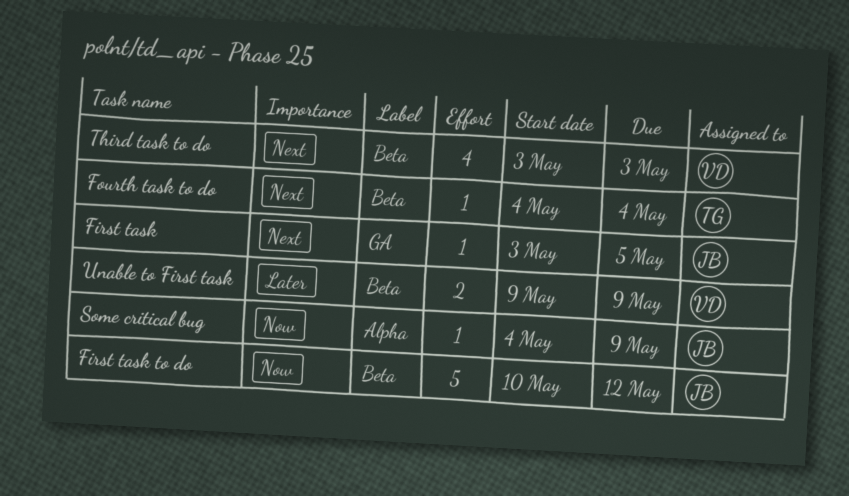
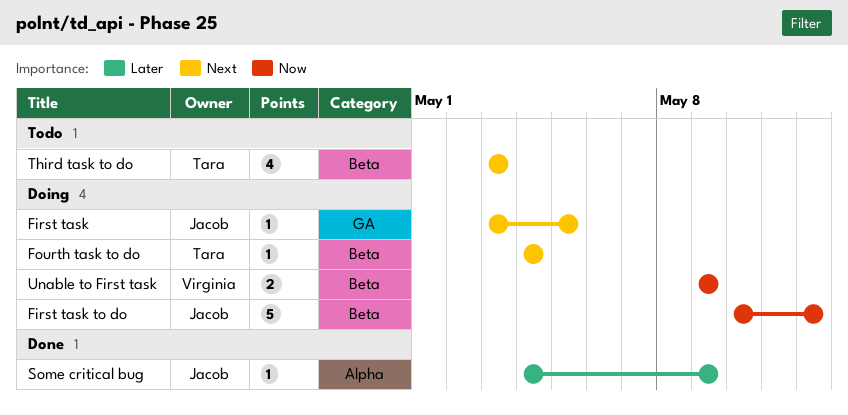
Some critical bug, priority: Now -> Later
Third task to do, owner: Virginia -> Tara
Unable to First task, priority: Later -> Now

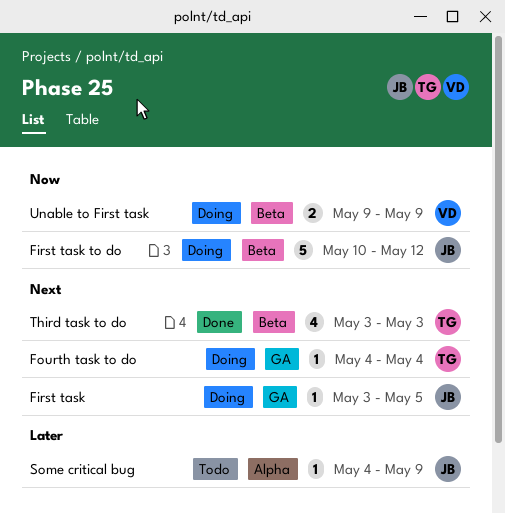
Fourth task to do, label: Beta -> GA
Some critical bug, status: Done -> Todo
Third task to do, status: Todo -> Done

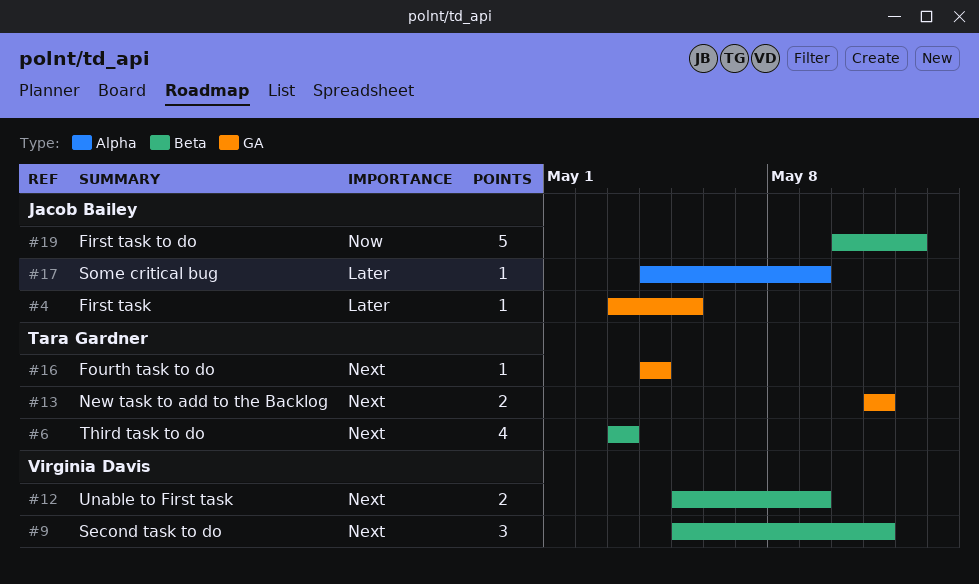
First task, priority: Next -> Later
New task to add to the Backlog: none -> present
Second task to do: none -> present
Unable to First task, priority: Now -> Next
Unable to First task, start: May 9 -> May 5

